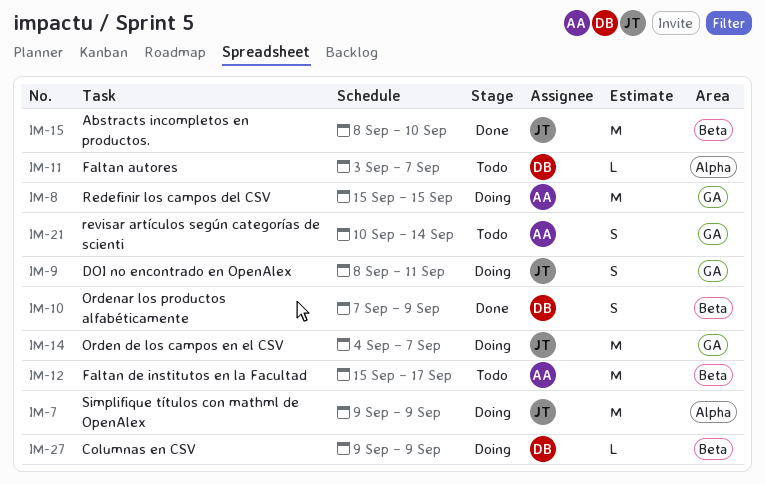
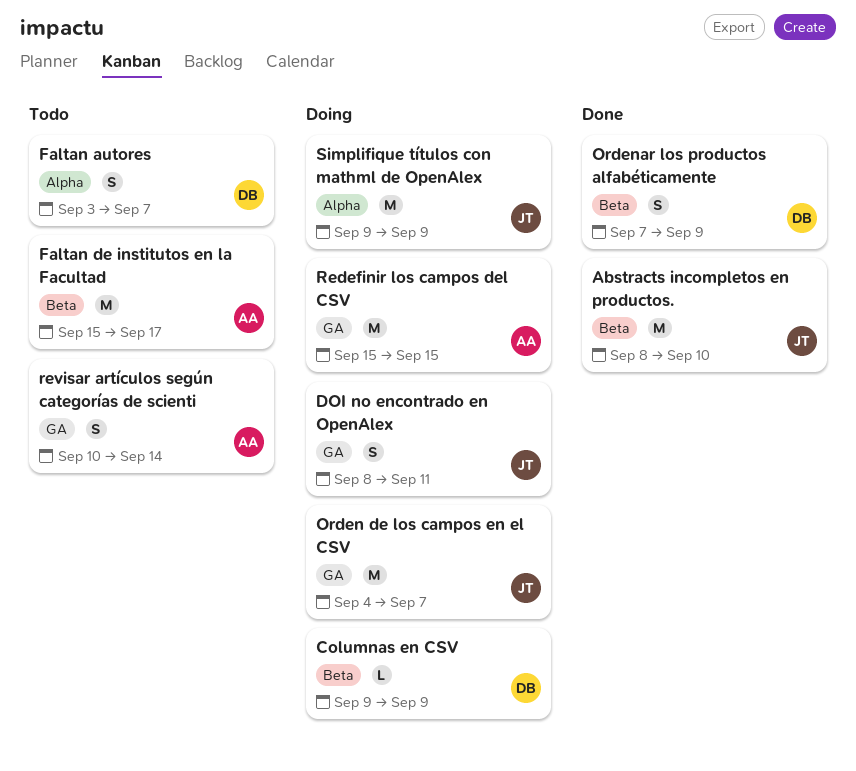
Faltan autores, estimate: L -> S

